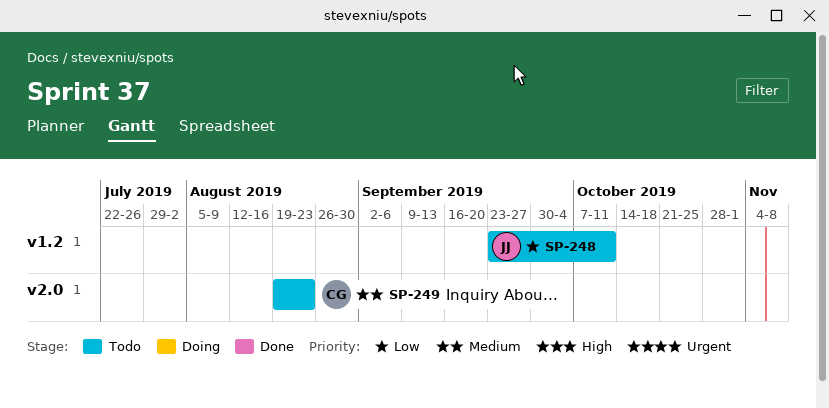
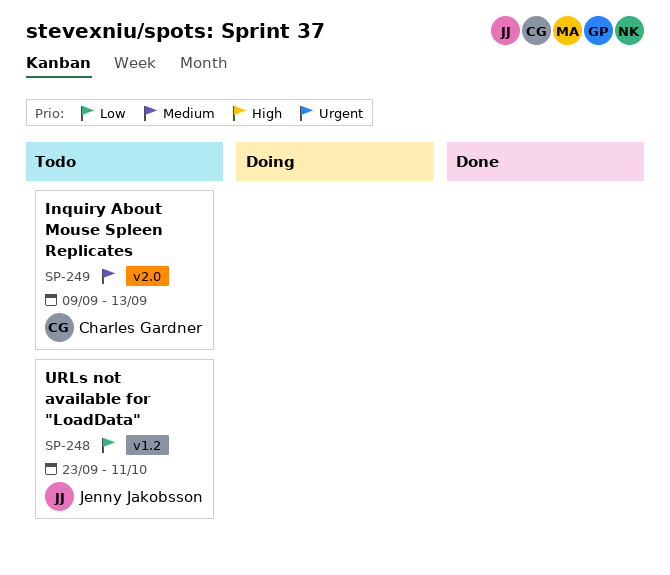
SP-249, start: Aug 19 -> Sep 9
SP-249, due: Aug 23 -> Sep 13

